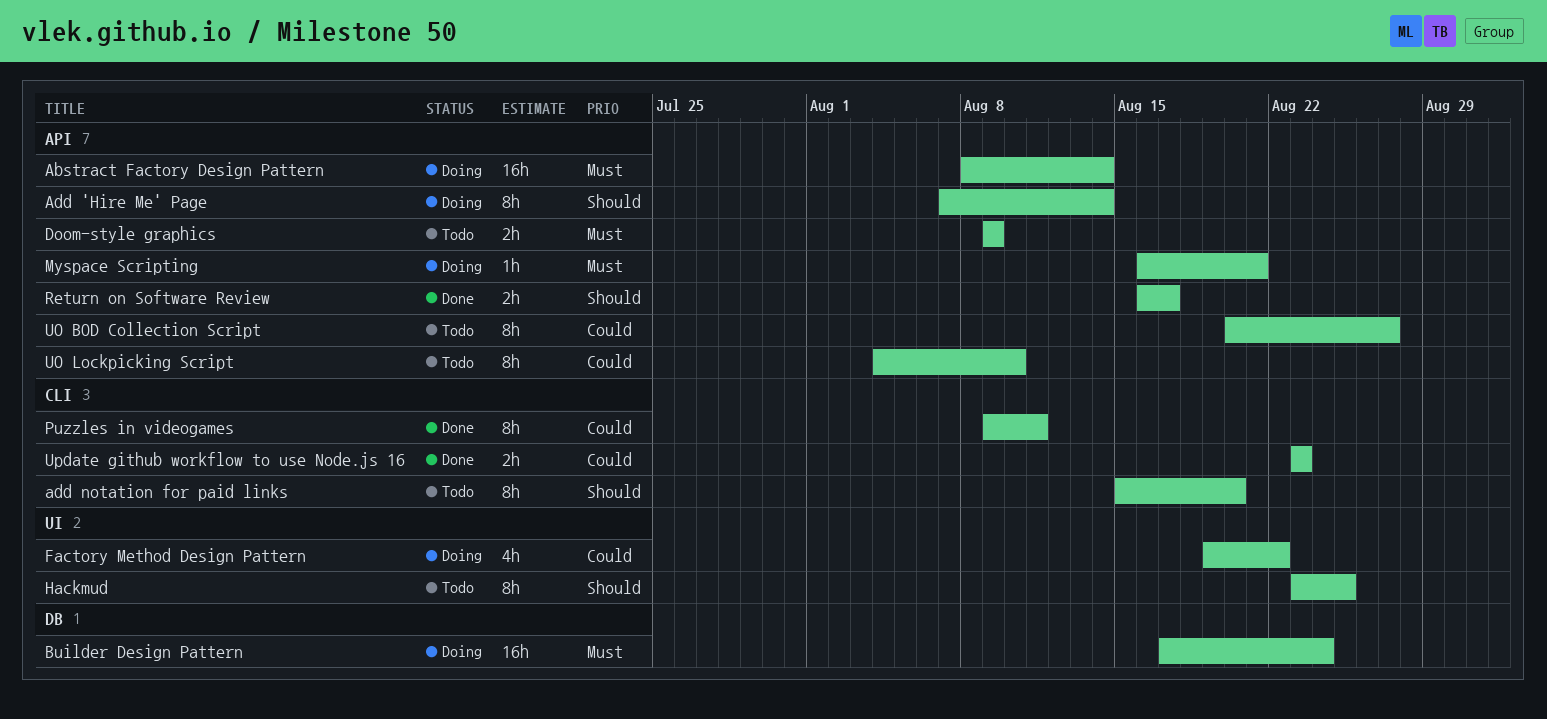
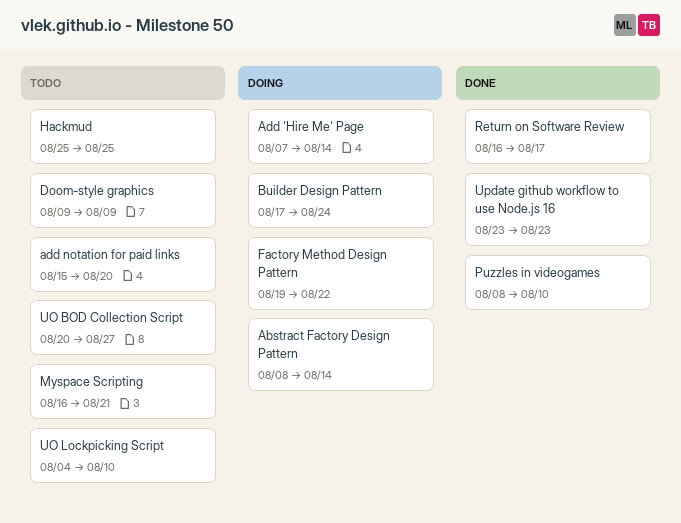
Hackmud, start: Aug 23 -> Aug 25
Myspace Scripting, status: Doing -> Todo
Puzzles in videogames, start: Aug 9 -> Aug 8
Puzzles in videogames, due: Aug 11 -> Aug 10

